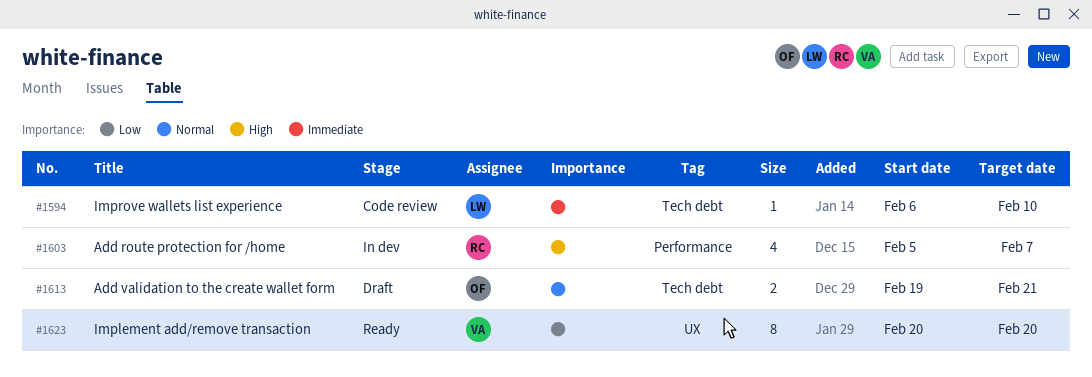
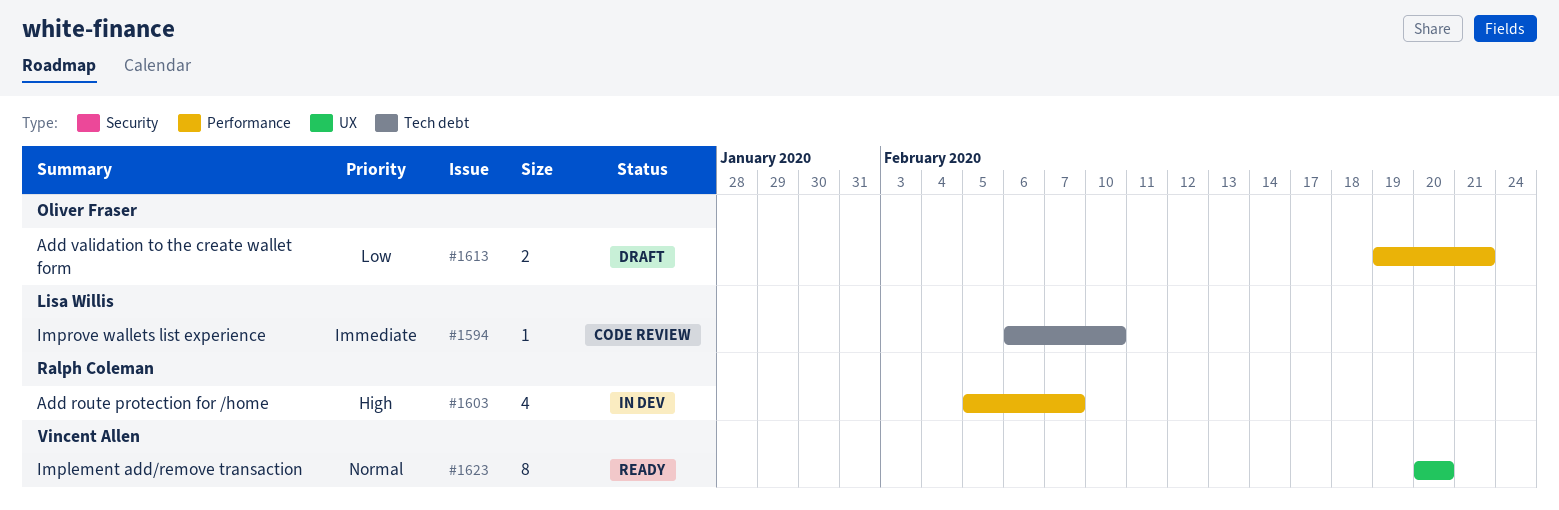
#1613, priority: Normal -> Low
#1613, label: Tech debt -> Performance
#1623, priority: Low -> Normal

